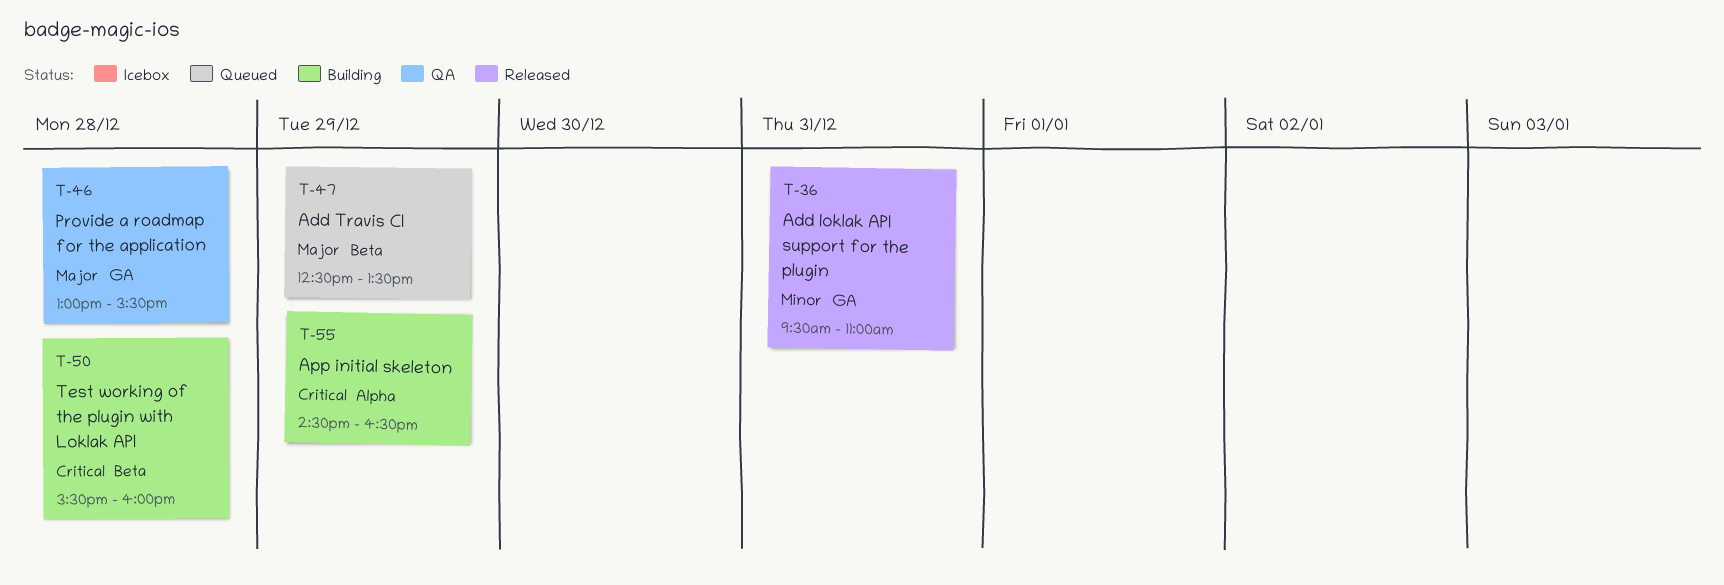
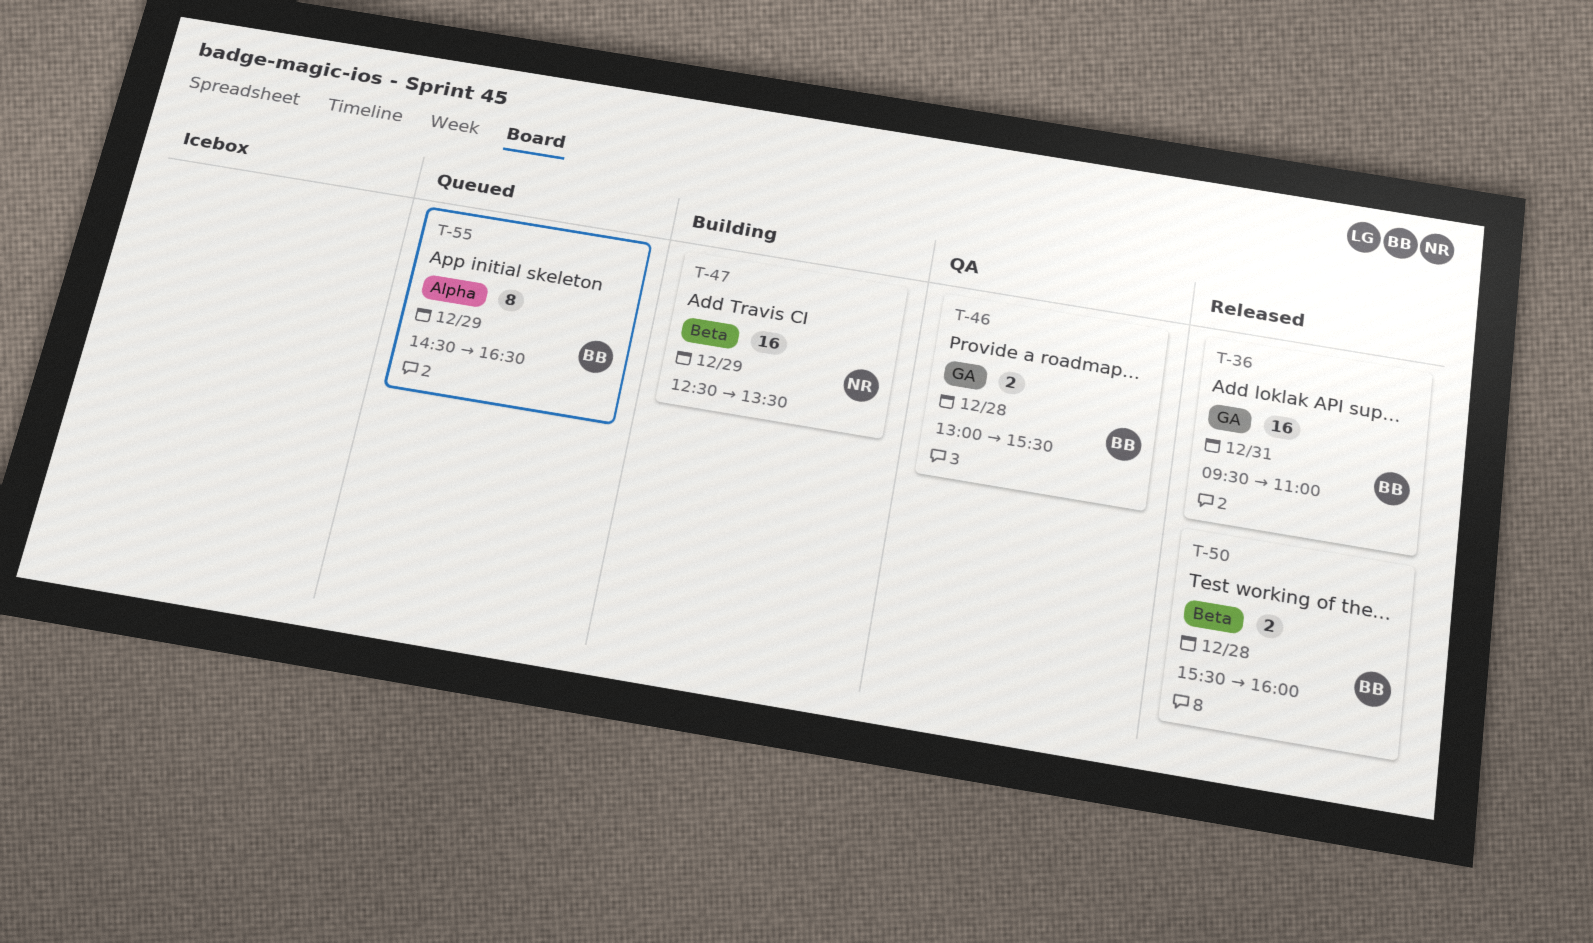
T-47, status: Queued -> Building
T-50, status: Building -> Released
T-55, status: Building -> Queued

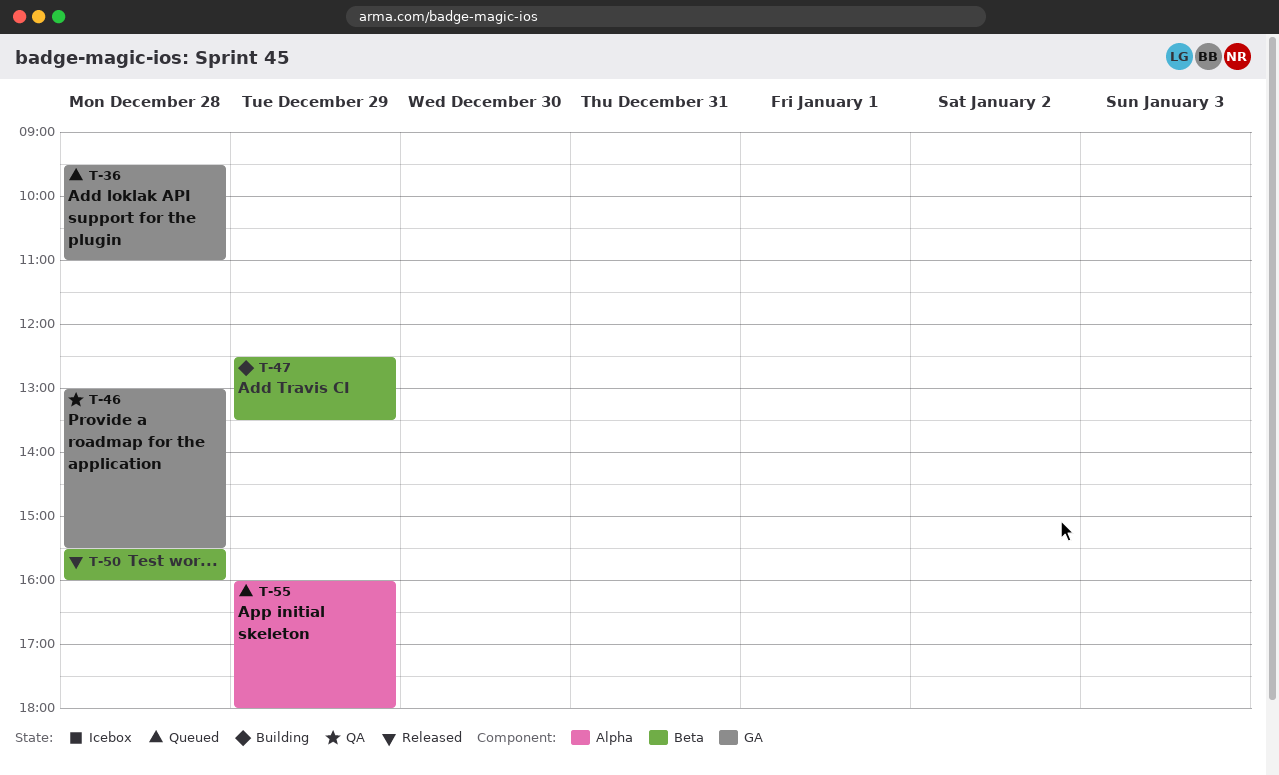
T-36, status: Released -> Queued
T-36, day: Dec 31 -> Dec 28
T-55, begins: 14:30 -> 16:00
T-55, ends: 16:30 -> 18:00

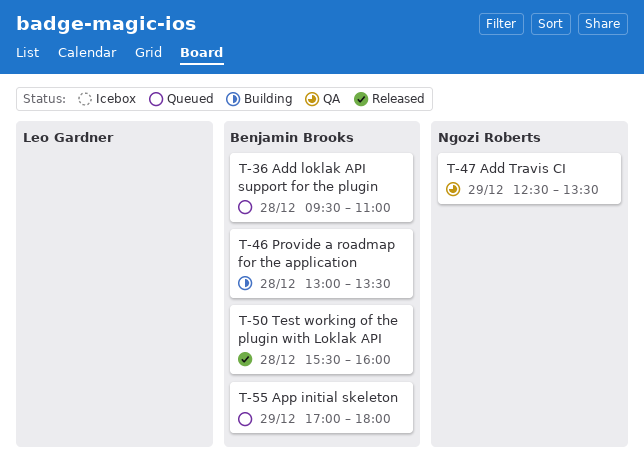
T-46, status: QA -> Building
T-46, ends: 15:30 -> 13:30
T-47, status: Building -> QA
T-55, begins: 16:00 -> 17:00

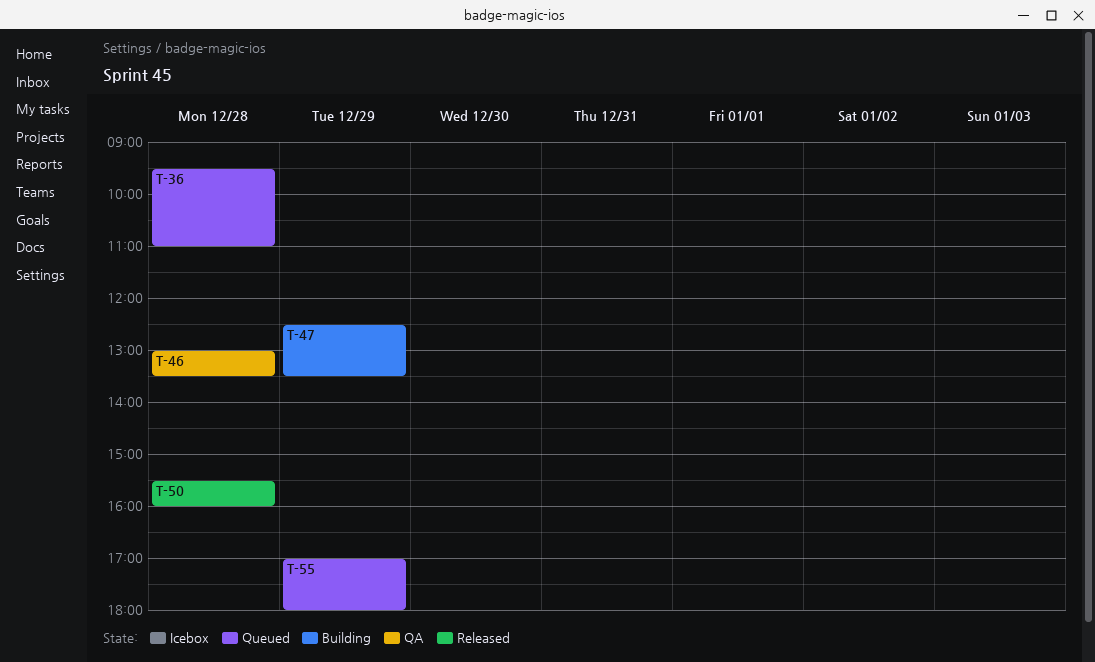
T-46, status: Building -> QA
T-47, status: QA -> Building

